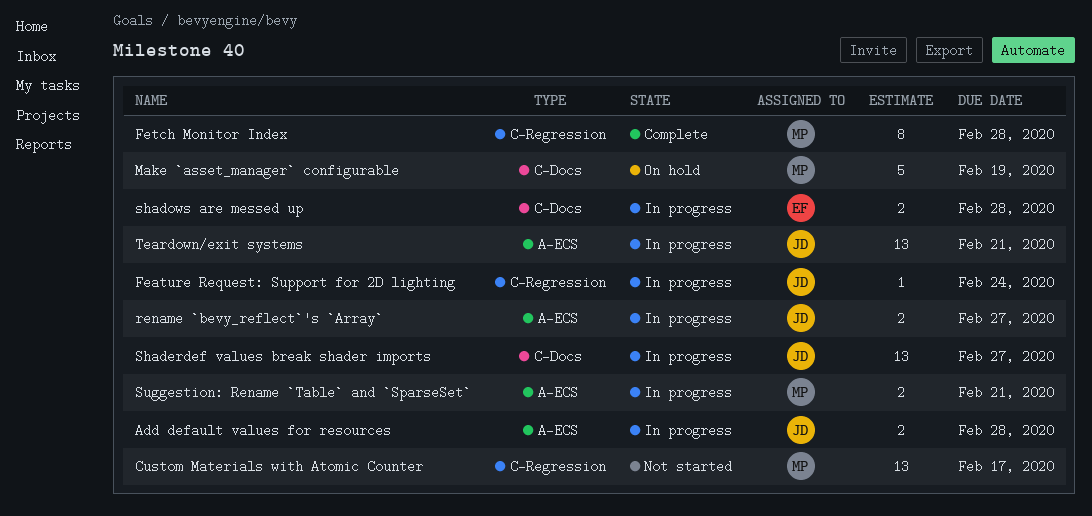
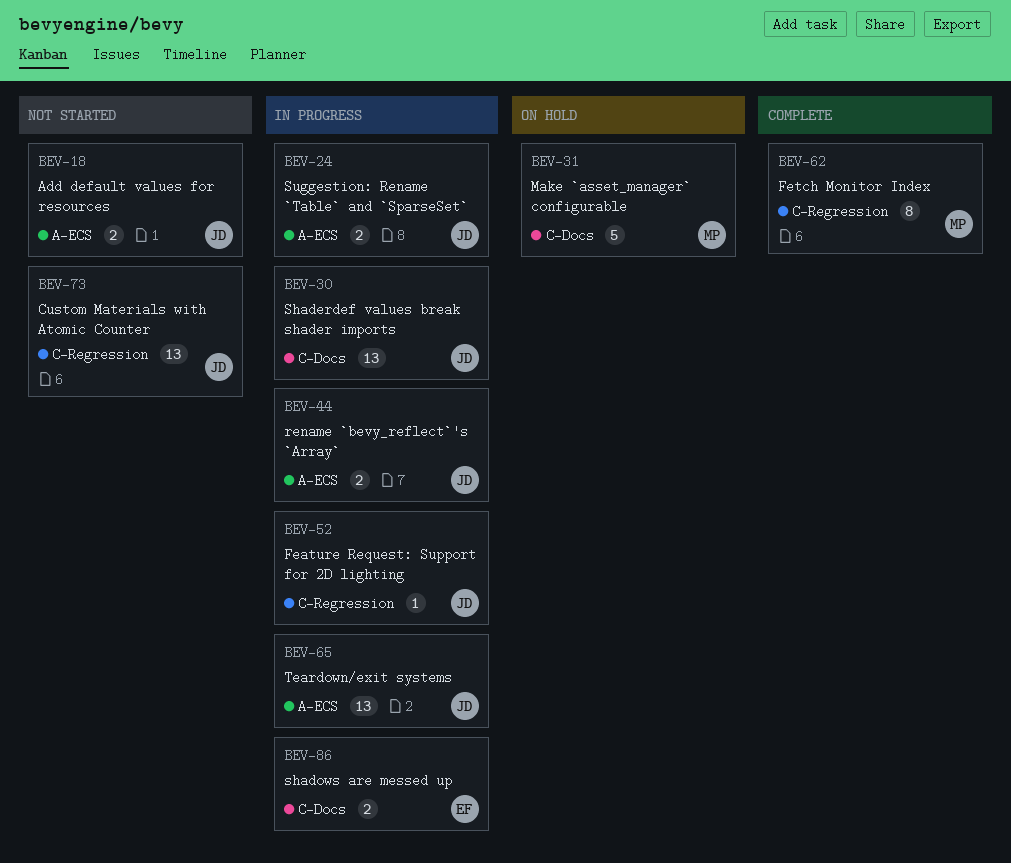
Add default values for resources, status: In progress -> Not started
Custom Materials with Atomic Counter, owner: MP -> JD
Suggestion: Rename `Table` and `SparseSet`, owner: MP -> JD

